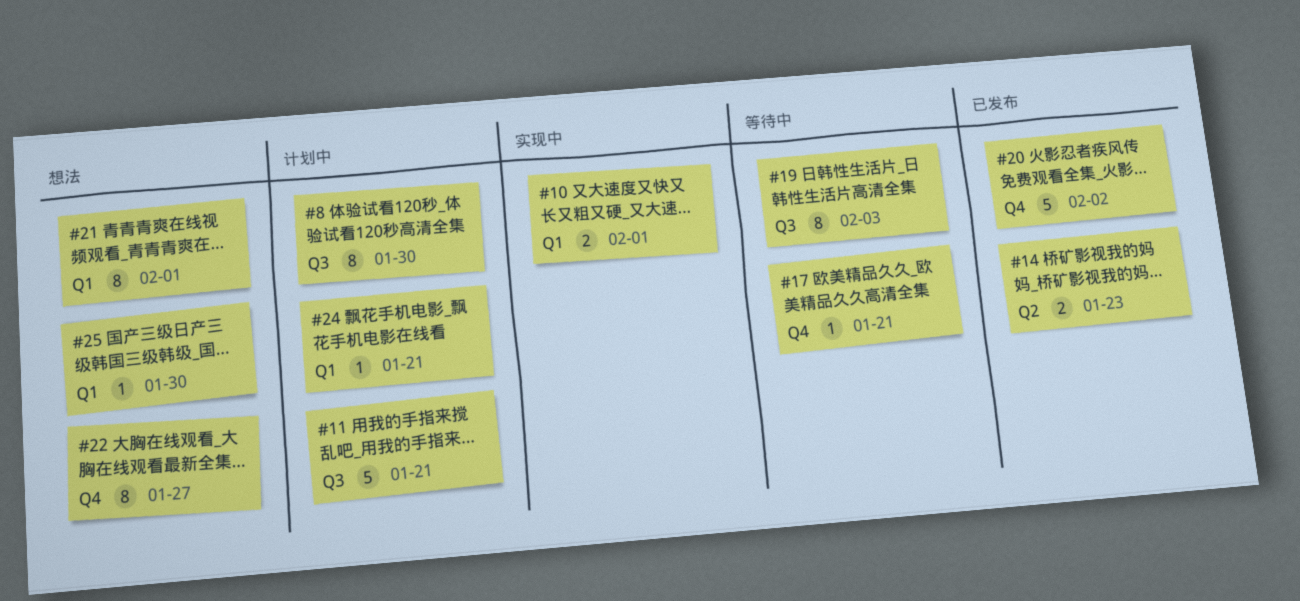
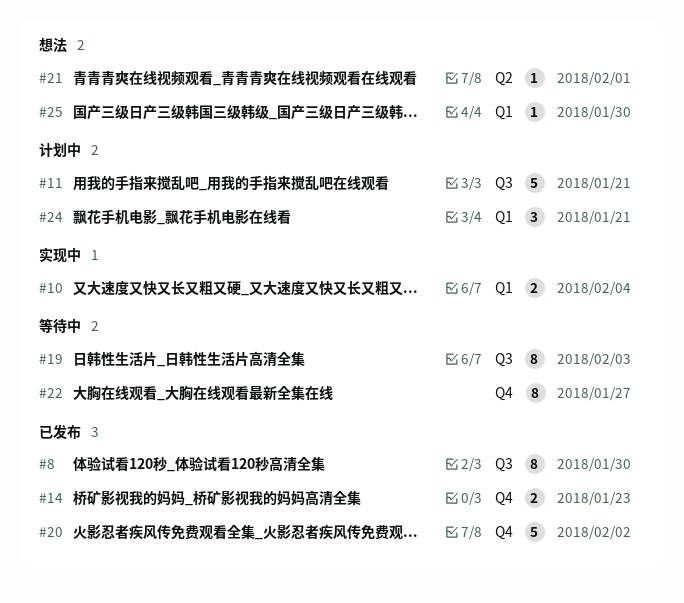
#8, status: 计划中 -> 已发布
#10, due: Feb 1 -> Feb 4
#14, label: Q2 -> Q4
#17: present -> none
#21, label: Q1 -> Q2
#21, estimate: 8 -> 1
#22, status: 想法 -> 等待中
#24, estimate: 1 -> 3

